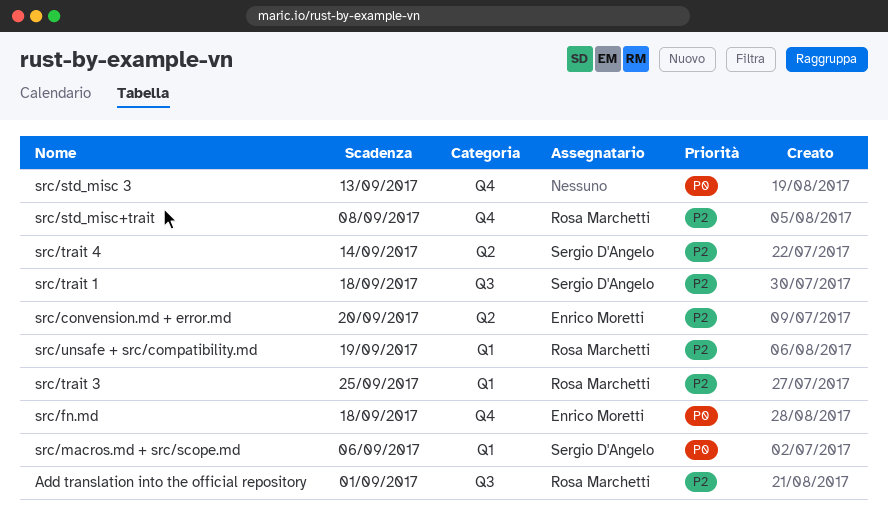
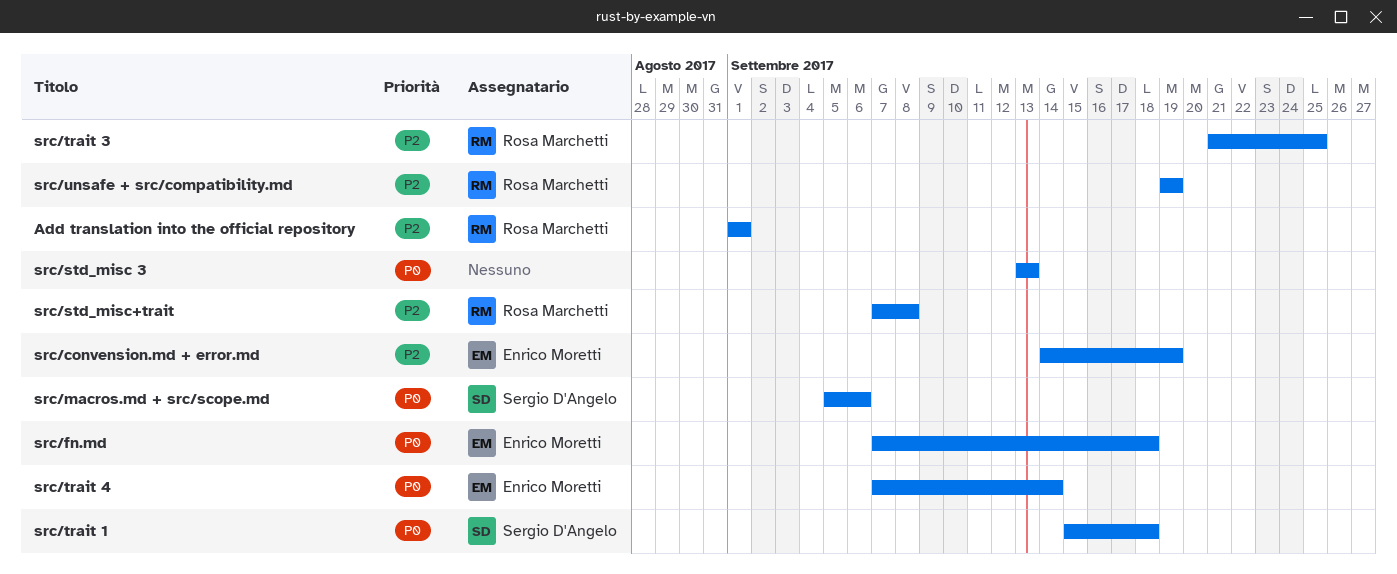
src/convension.md + error.md, due: Sep 20 -> Sep 19
src/trait 1, priority: P2 -> P0
src/trait 4, owner: Sergio D'Angelo -> Enrico Moretti
src/trait 4, priority: P2 -> P0

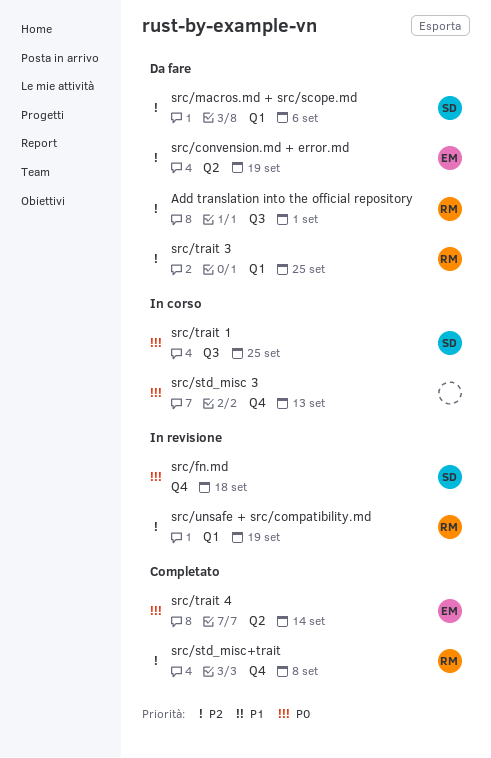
src/fn.md, owner: Enrico Moretti -> Sergio D'Angelo
src/macros.md + src/scope.md, priority: P0 -> P2
src/trait 1, due: Sep 18 -> Sep 25

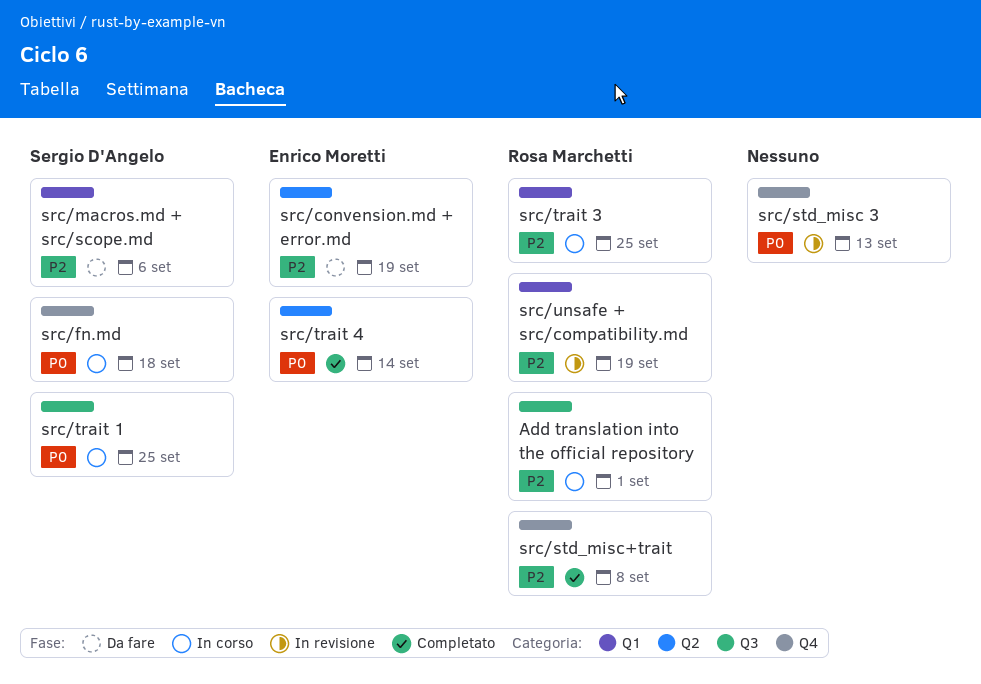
Add translation into the official repository, status: Da fare -> In corso
src/fn.md, status: In revisione -> In corso
src/std_misc 3, status: In corso -> In revisione
src/trait 3, status: Da fare -> In corso

